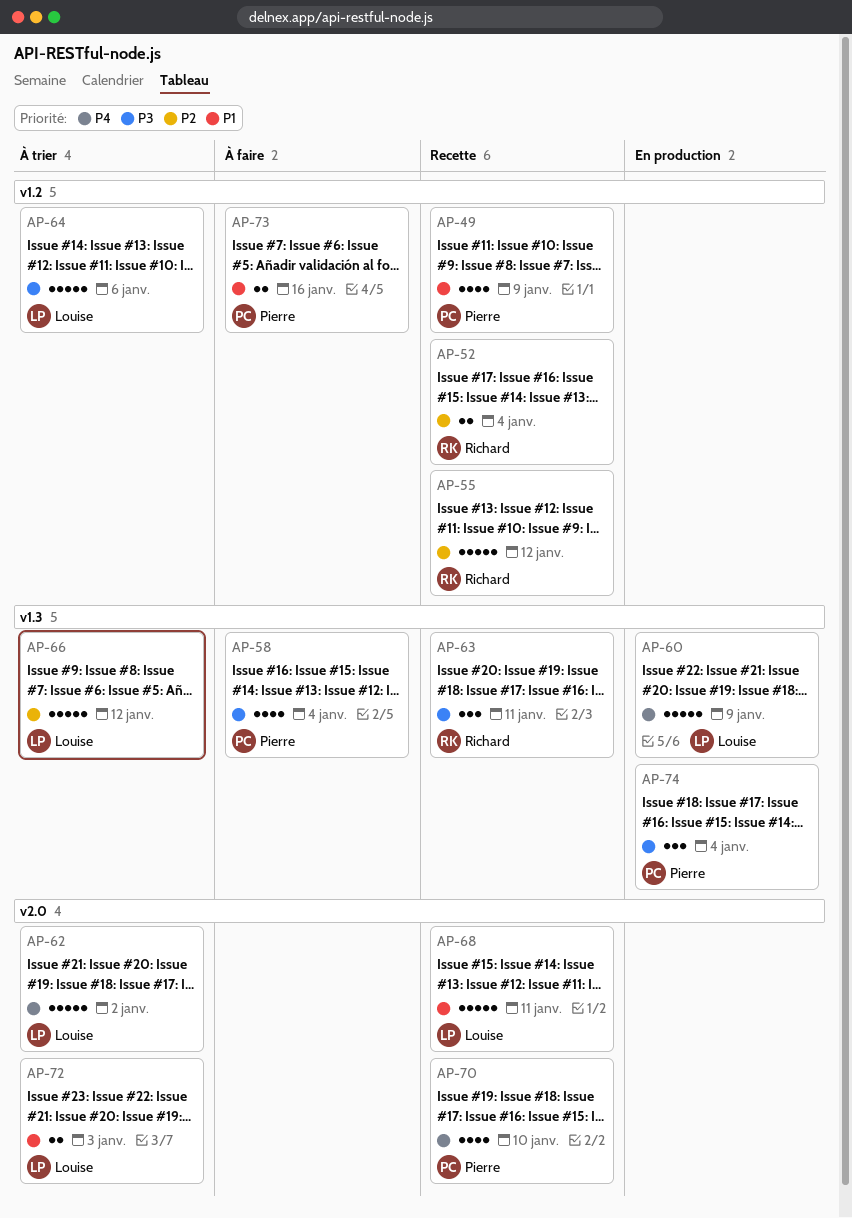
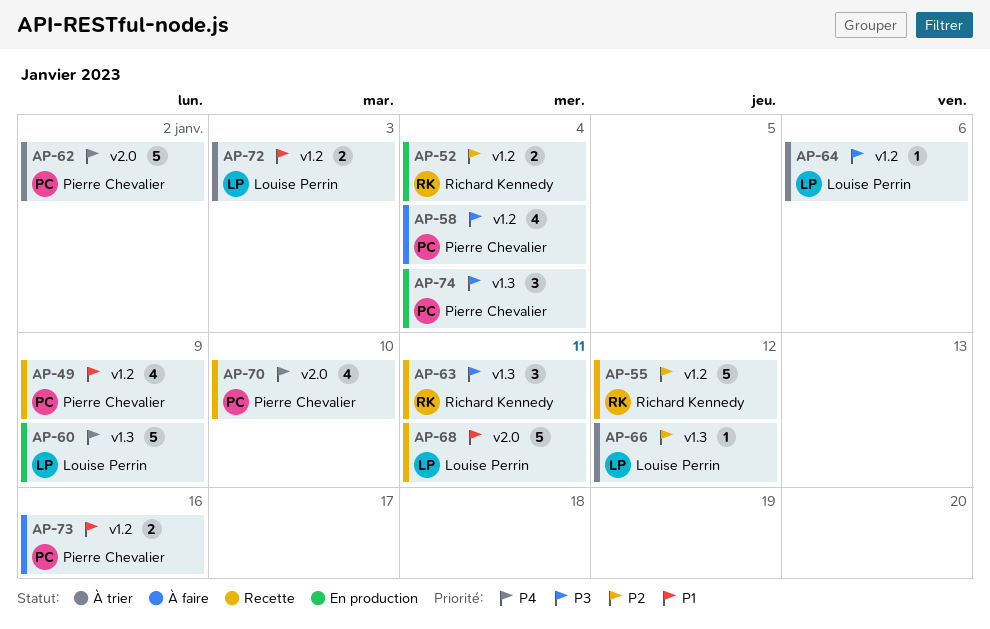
AP-52, status: Recette -> En production
AP-58, label: v1.3 -> v1.2
AP-62, owner: Louise Perrin -> Pierre Chevalier
AP-64, estimate: 5 -> 1
AP-66, estimate: 5 -> 1
AP-72, label: v2.0 -> v1.2

